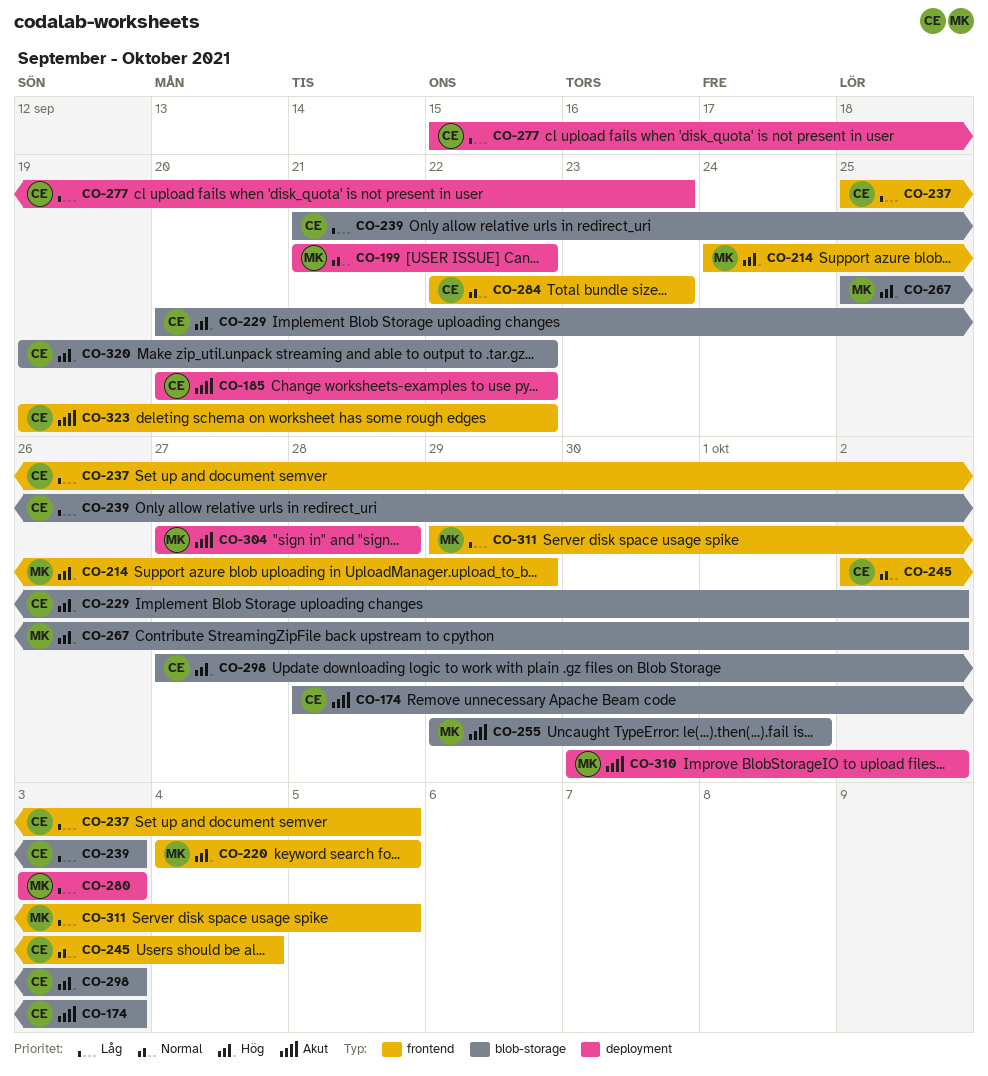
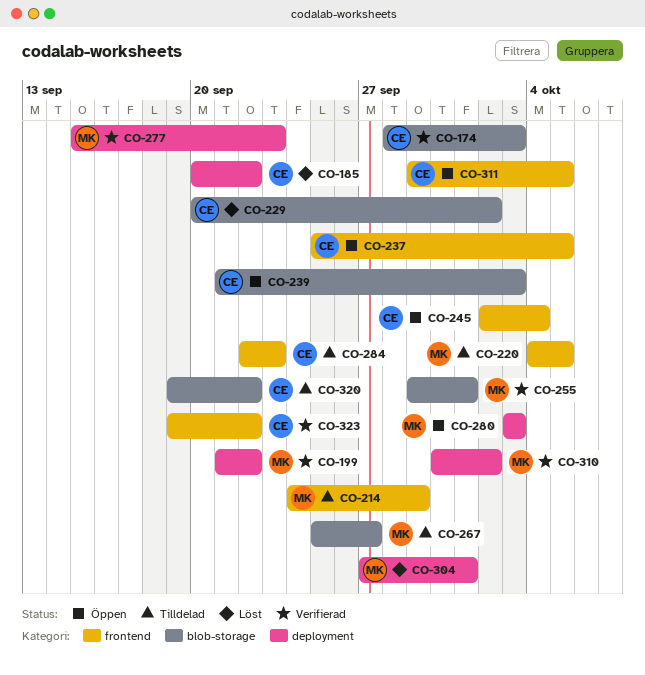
CO-267, due: Oct 2 -> Sep 27
CO-277, owner: CE -> MK
CO-298: present -> none
CO-304, due: Sep 28 -> Oct 1
CO-311, owner: MK -> CE

